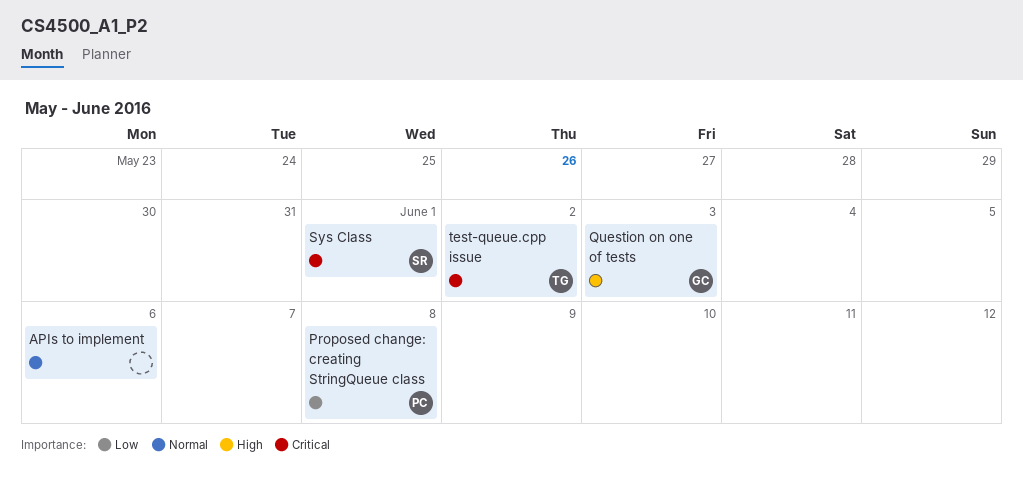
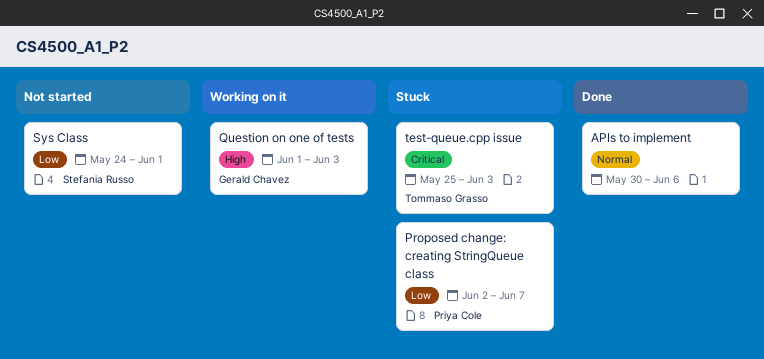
Proposed change: creating StringQueue class, due: Jun 8 -> Jun 7
Sys Class, priority: Critical -> Low
test-queue.cpp issue, due: Jun 2 -> Jun 3

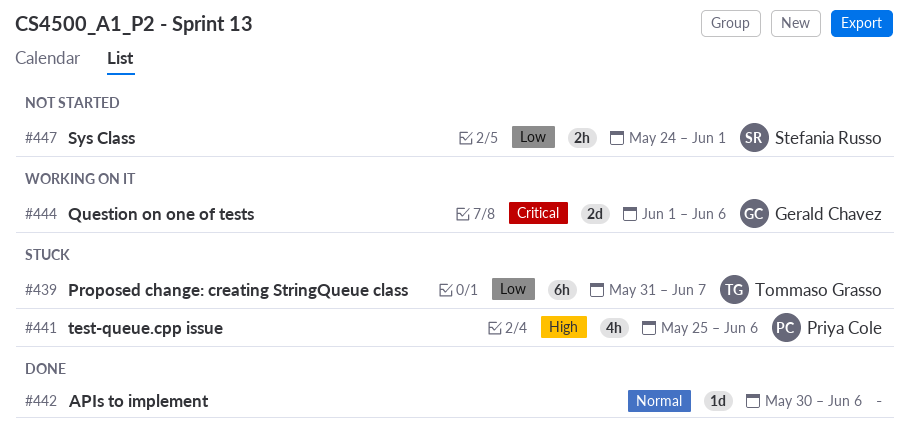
Proposed change: creating StringQueue class, owner: Priya Cole -> Tommaso Grasso
Proposed change: creating StringQueue class, start: Jun 2 -> May 31
Question on one of tests, priority: High -> Critical
Question on one of tests, due: Jun 3 -> Jun 6
test-queue.cpp issue, owner: Tommaso Grasso -> Priya Cole
test-queue.cpp issue, priority: Critical -> High
test-queue.cpp issue, due: Jun 3 -> Jun 6

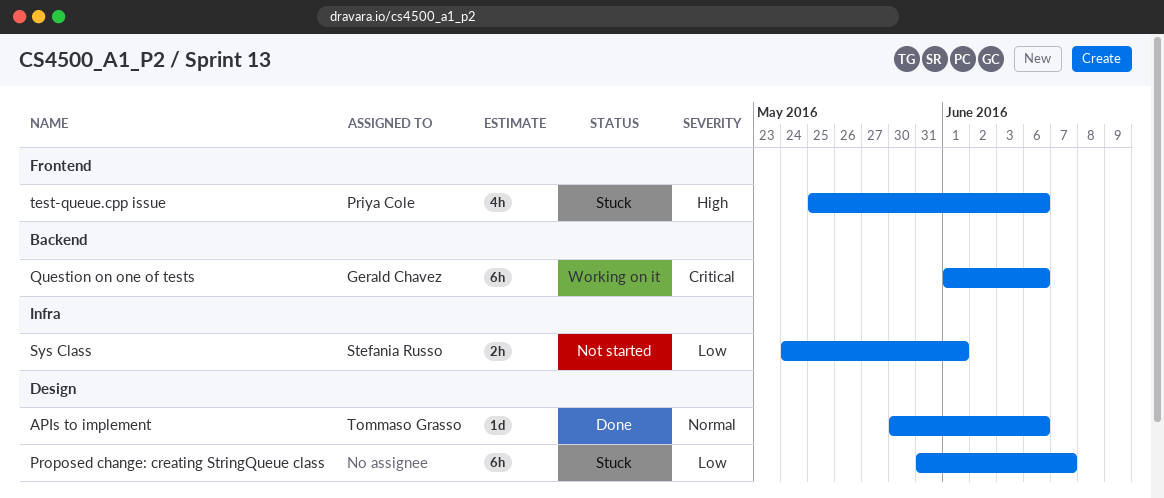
APIs to implement, owner: none -> Tommaso Grasso
Proposed change: creating StringQueue class, owner: Tommaso Grasso -> none
Question on one of tests, estimate: 2d -> 6h

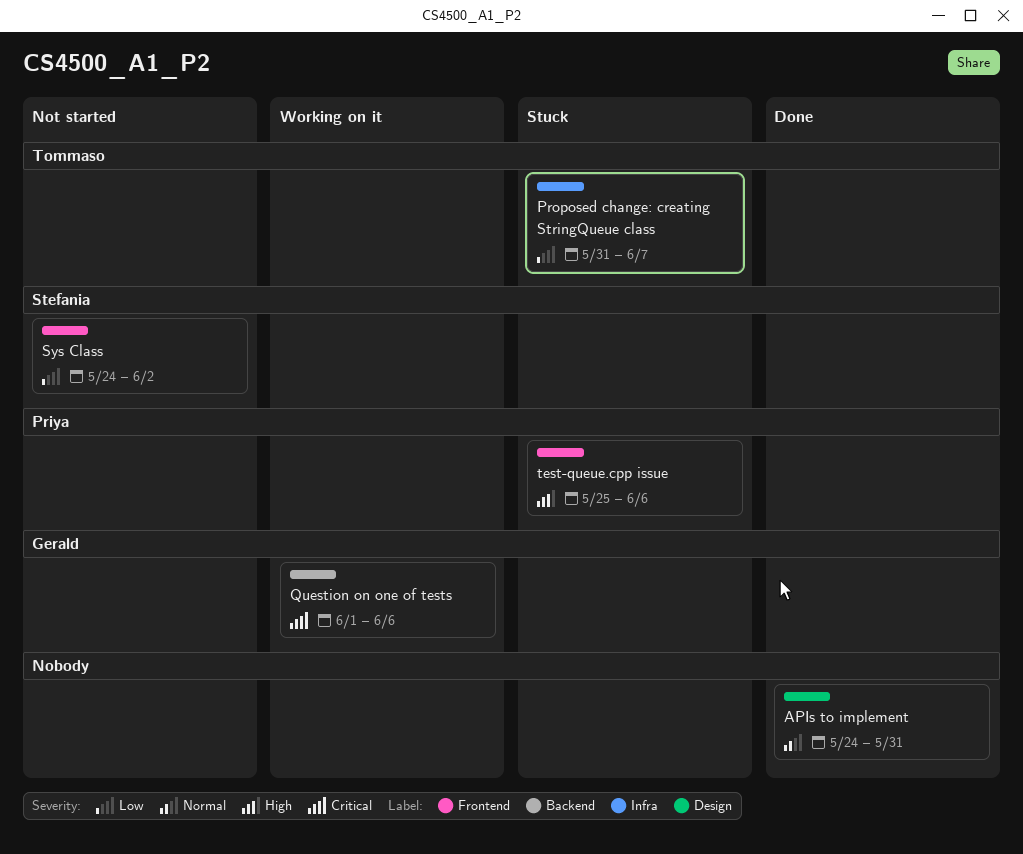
APIs to implement, owner: Tommaso Grasso -> none
APIs to implement, start: May 30 -> May 24
APIs to implement, due: Jun 6 -> May 31
Proposed change: creating StringQueue class, owner: none -> Tommaso Grasso
Proposed change: creating StringQueue class, label: Design -> Infra
Sys Class, label: Infra -> Frontend
Sys Class, due: Jun 1 -> Jun 2

